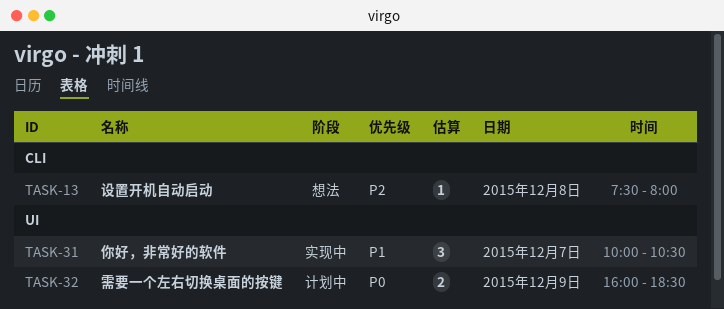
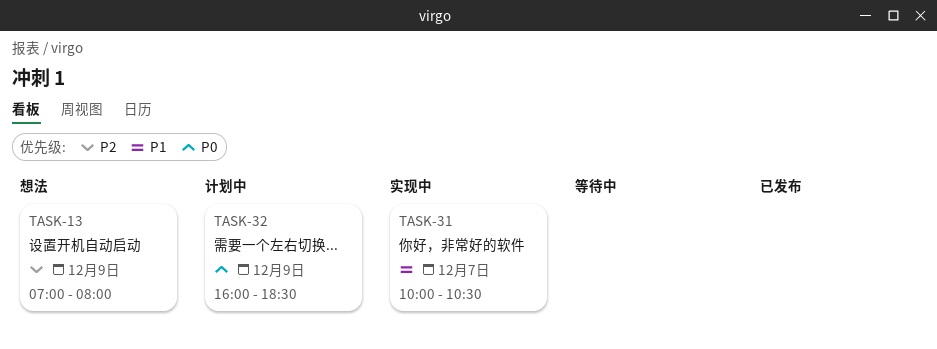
TASK-13, day: Dec 8 -> Dec 9
TASK-13, begins: 07:30 -> 07:00

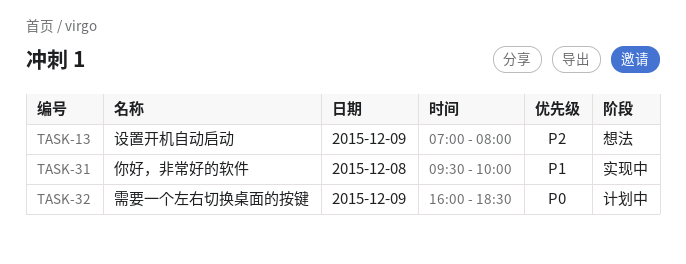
TASK-31, day: Dec 7 -> Dec 8
TASK-31, begins: 10:00 -> 09:30
TASK-31, ends: 10:30 -> 10:00

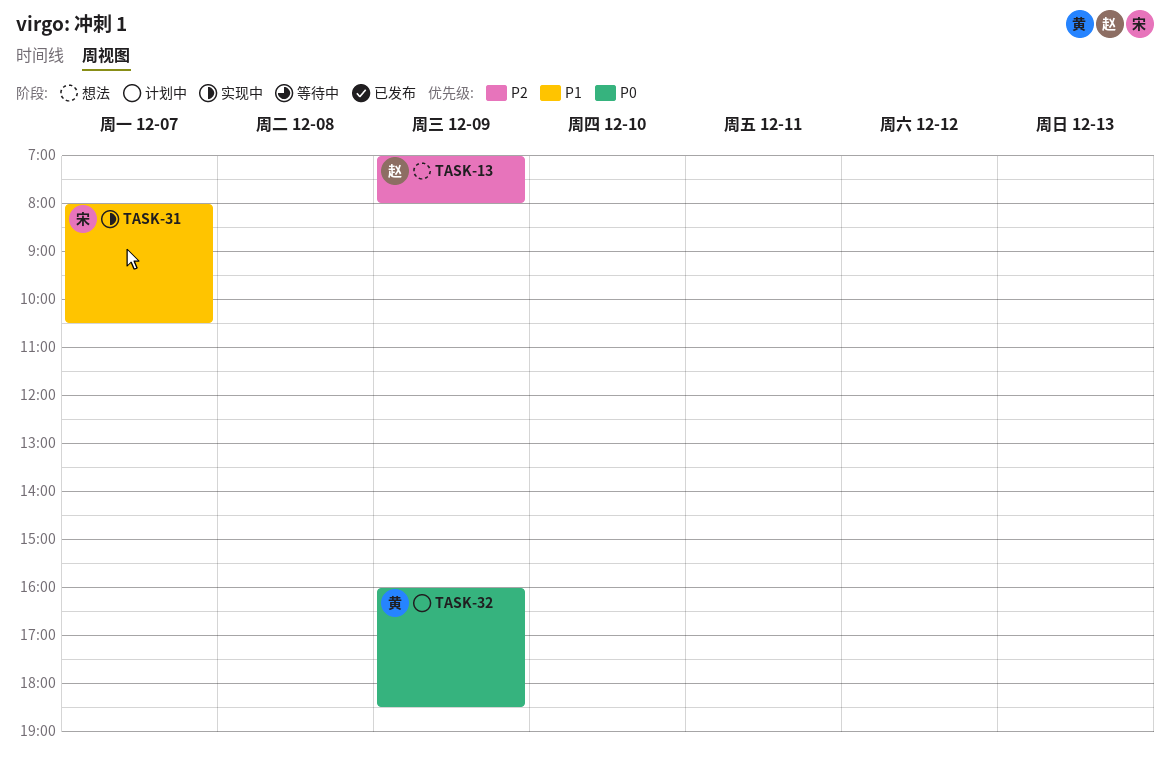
TASK-31, day: Dec 8 -> Dec 7
TASK-31, begins: 09:30 -> 08:00
TASK-31, ends: 10:00 -> 10:30

